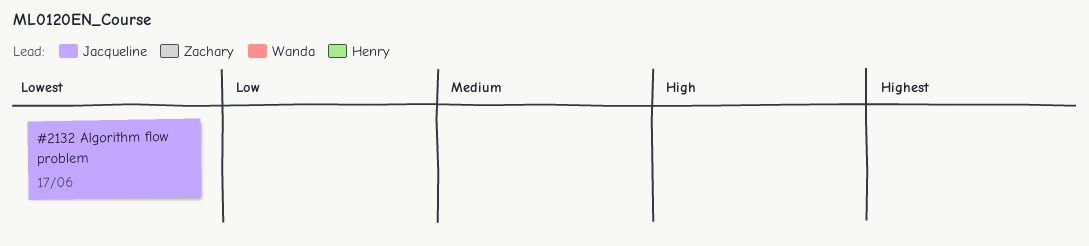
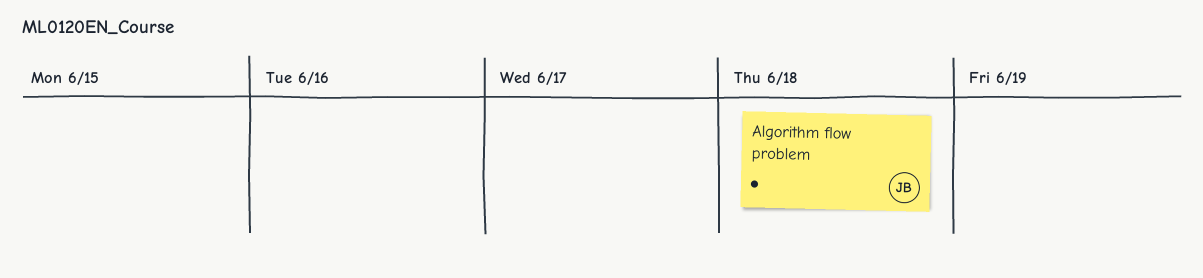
Algorithm flow problem, due: Jun 17 -> Jun 18

